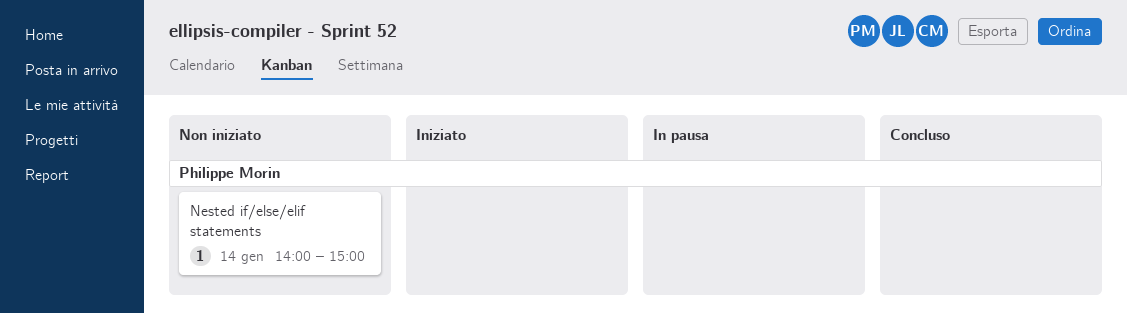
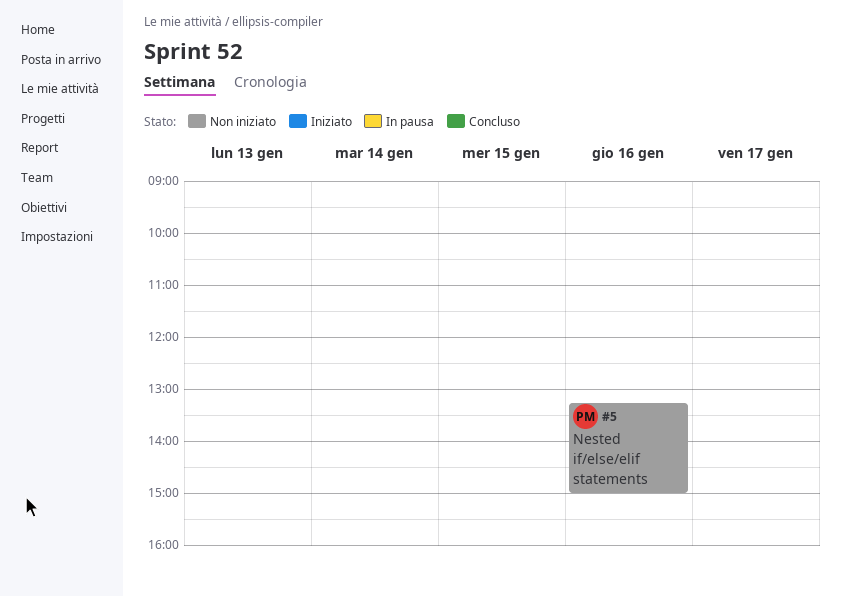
Nested if/else/elif statements, day: Jan 14 -> Jan 16
Nested if/else/elif statements, begins: 14:00 -> 13:15

